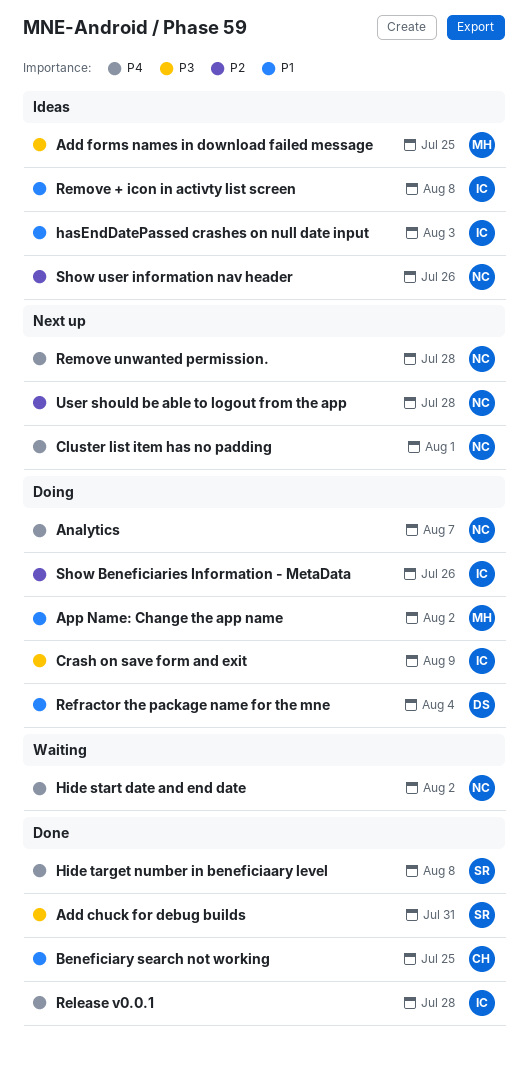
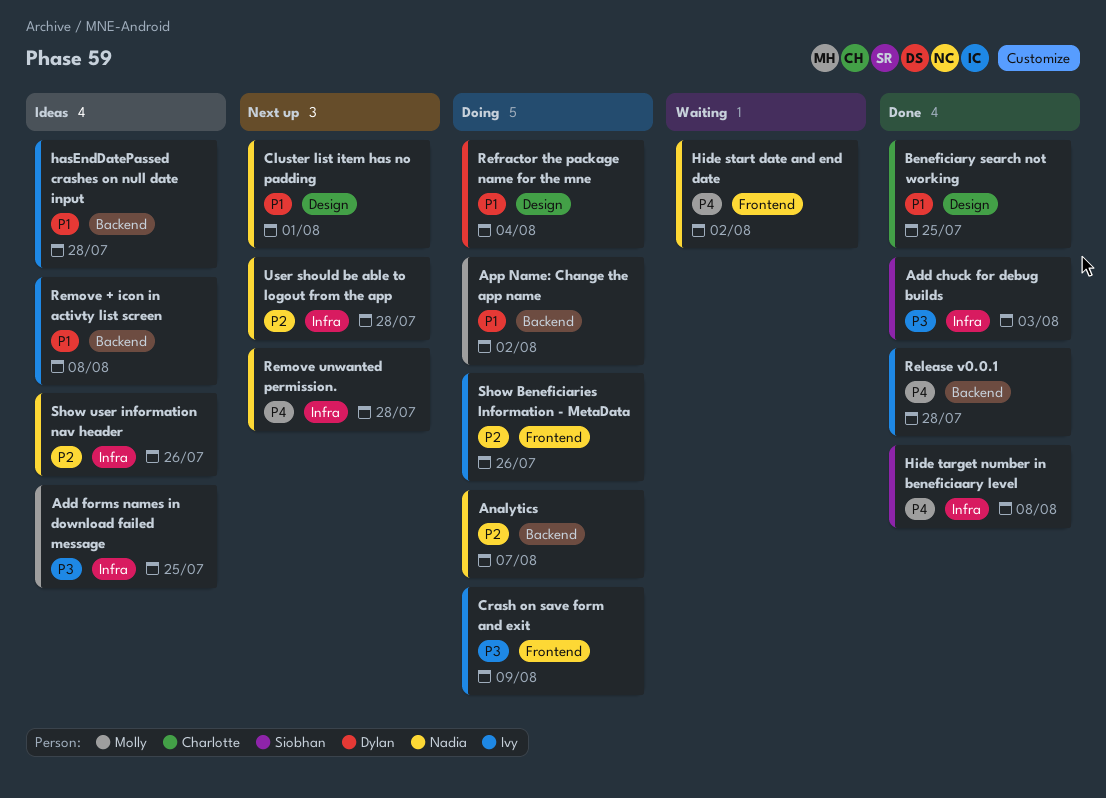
Add chuck for debug builds, due: Jul 31 -> Aug 3
Analytics, priority: P4 -> P2
Cluster list item has no padding, priority: P4 -> P1
hasEndDatePassed crashes on null date input, due: Aug 3 -> Jul 28

